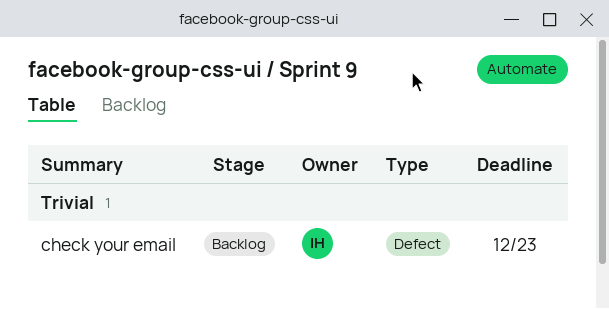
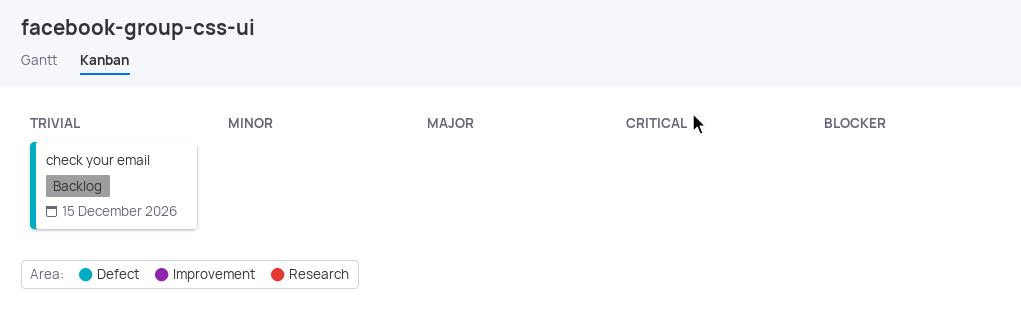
check your email, due: Dec 23 -> Dec 15

